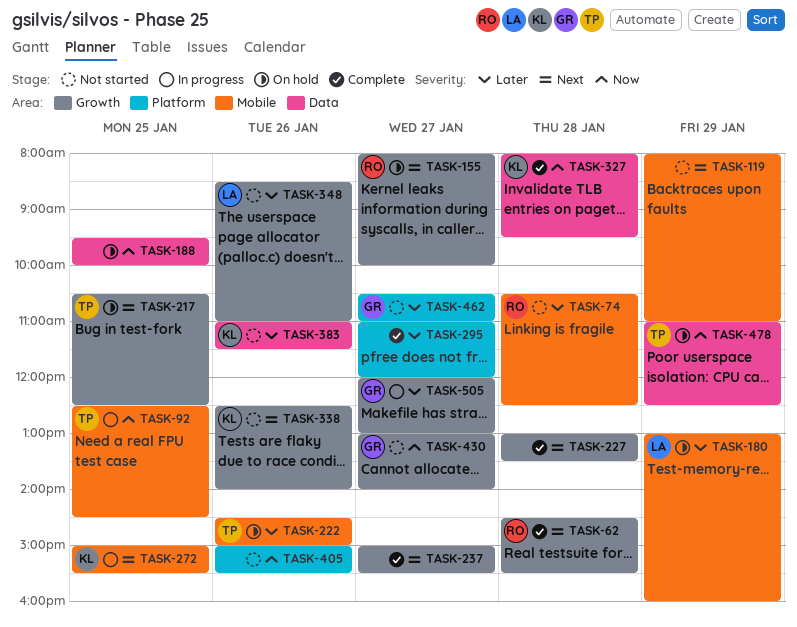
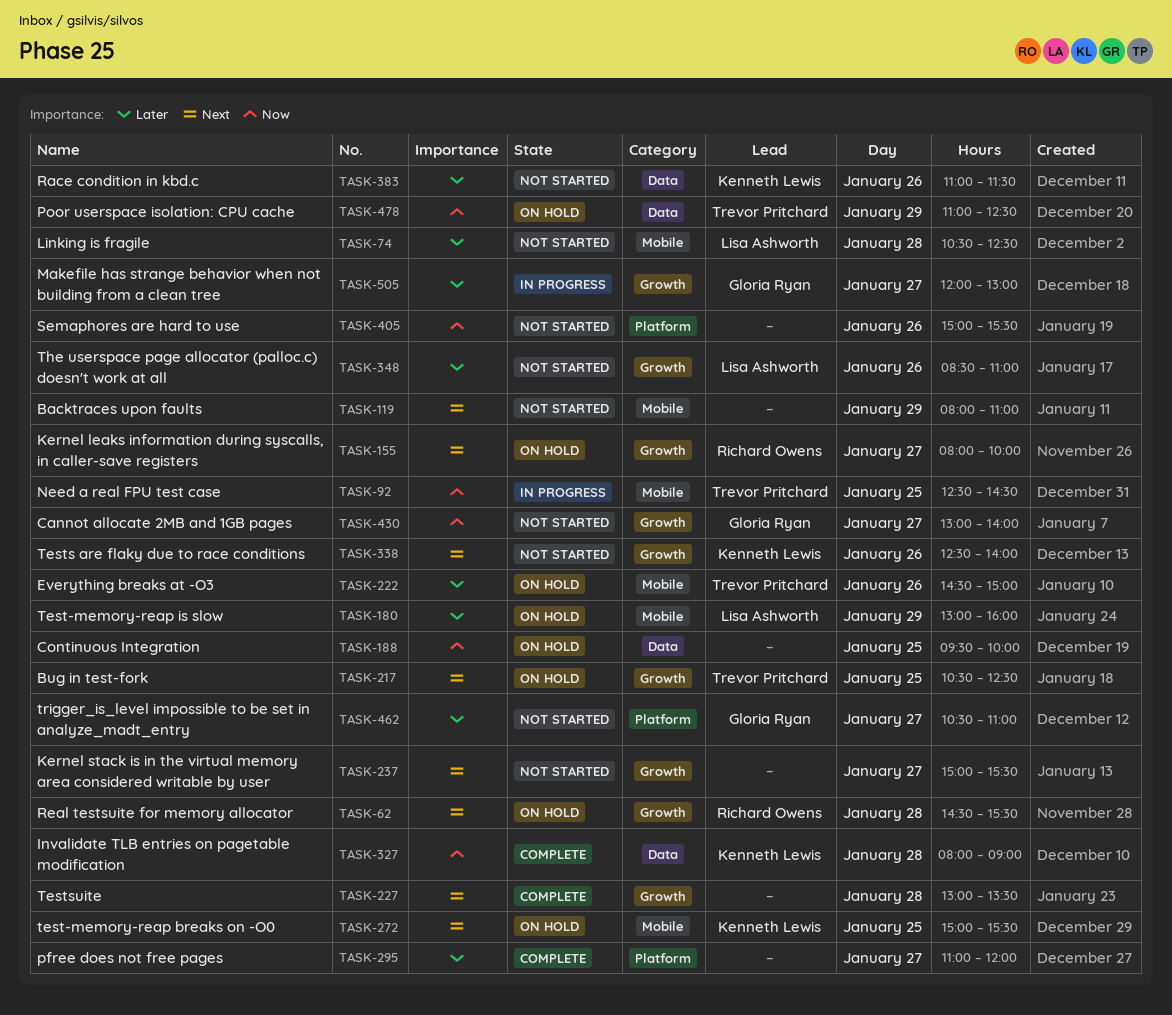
TASK-62, status: Complete -> On hold
TASK-74, owner: Richard Owens -> Lisa Ashworth
TASK-237, status: Complete -> Not started
TASK-272, status: In progress -> On hold
TASK-327, ends: 09:30 -> 09:00

